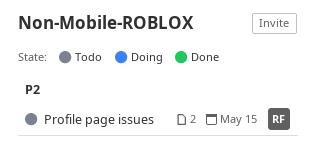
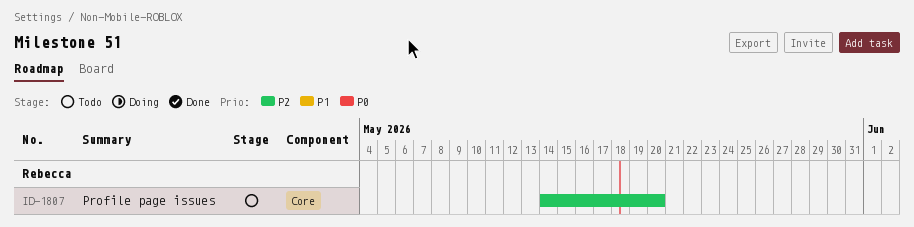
Profile page issues, due: May 15 -> May 20

